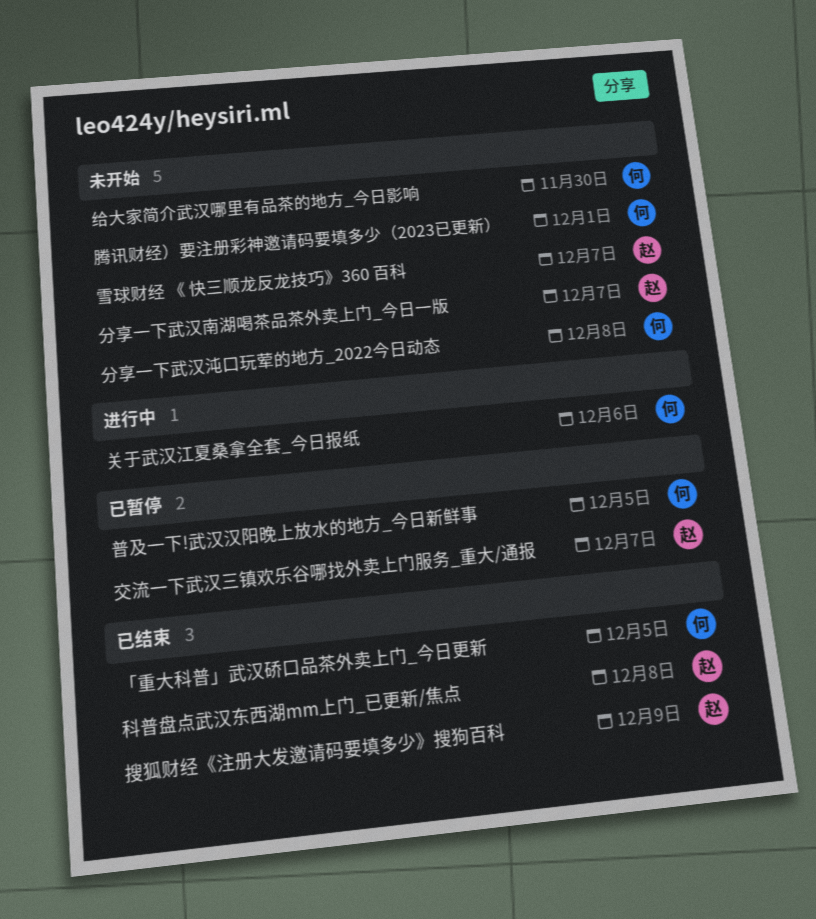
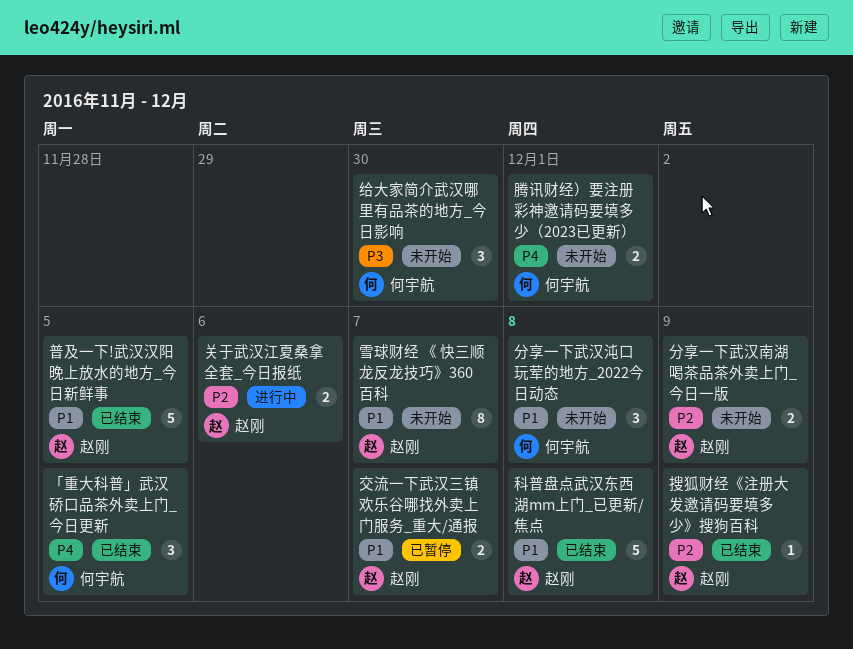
关于武汉江夏桑拿全套_今日报纸, owner: 何宇航 -> 赵刚
分享一下武汉南湖喝茶品茶外卖上门_今日一版, due: Dec 7 -> Dec 9
普及一下!武汉汉阳晚上放水的地方_今日新鲜事, status: 已暂停 -> 已结束
普及一下!武汉汉阳晚上放水的地方_今日新鲜事, owner: 何宇航 -> 赵刚

